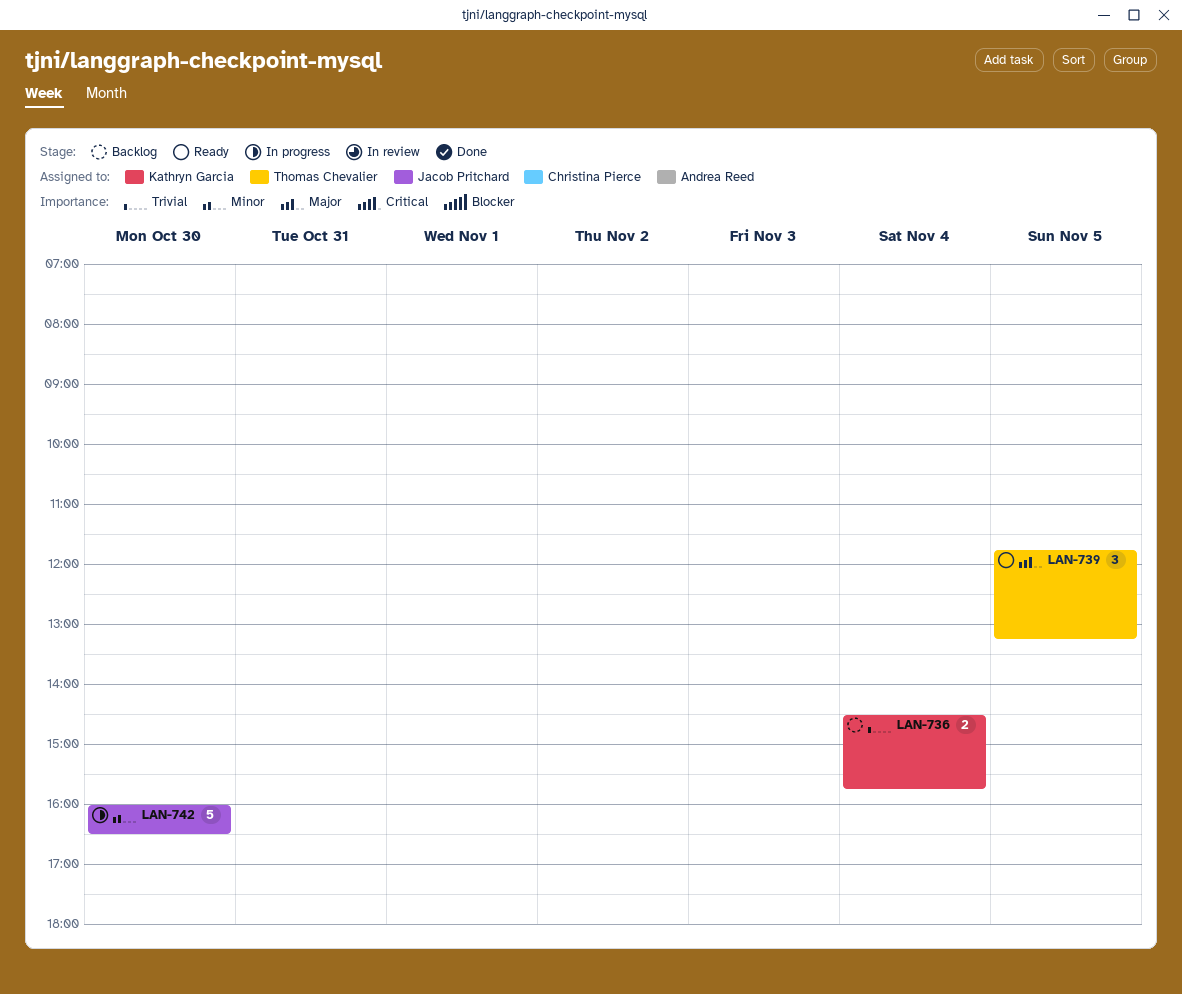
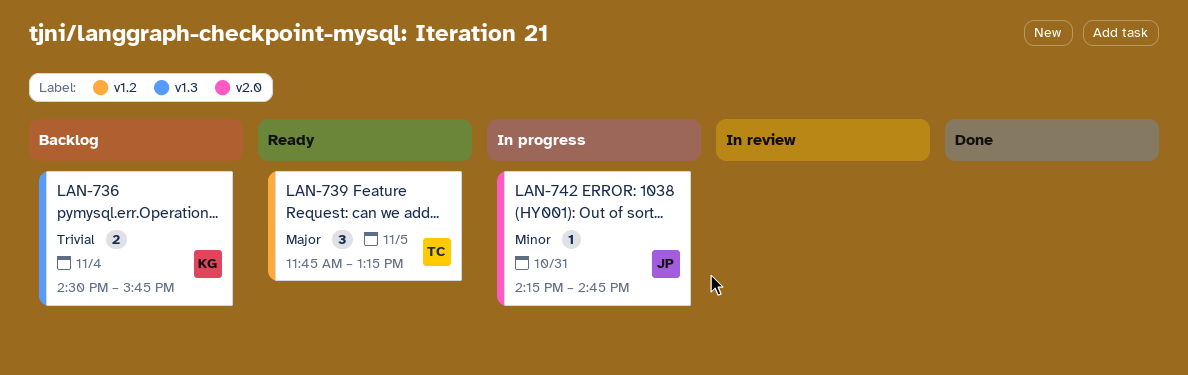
LAN-742, estimate: 5 -> 1
LAN-742, day: Oct 30 -> Oct 31
LAN-742, begins: 16:00 -> 14:15
LAN-742, ends: 16:30 -> 14:45

